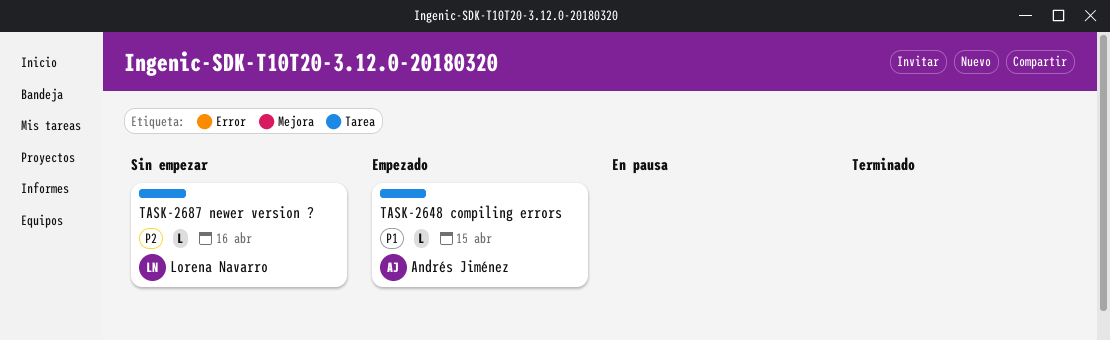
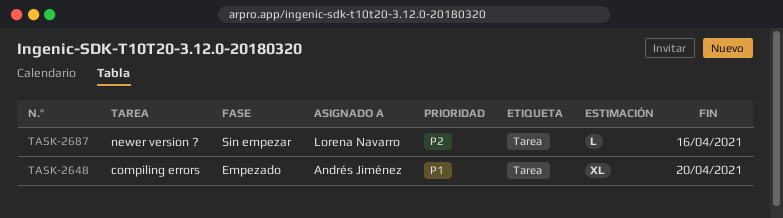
TASK-2648, estimate: L -> XL
TASK-2648, due: Apr 15 -> Apr 20

